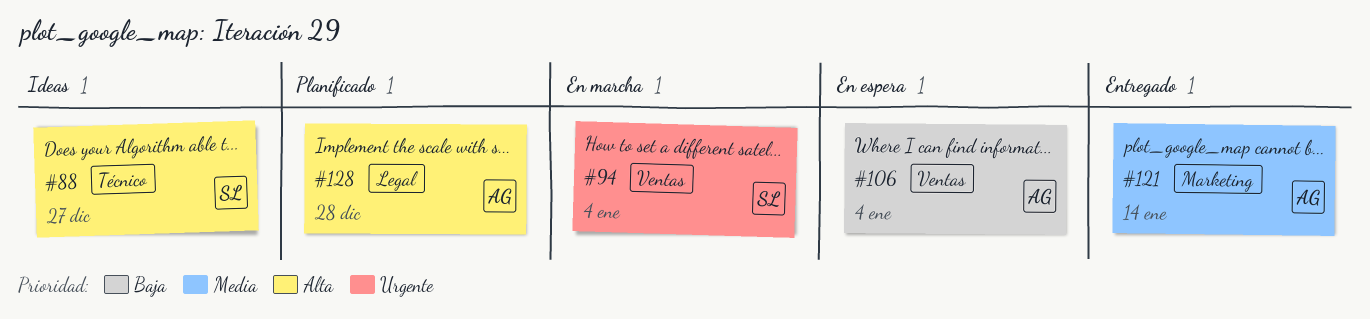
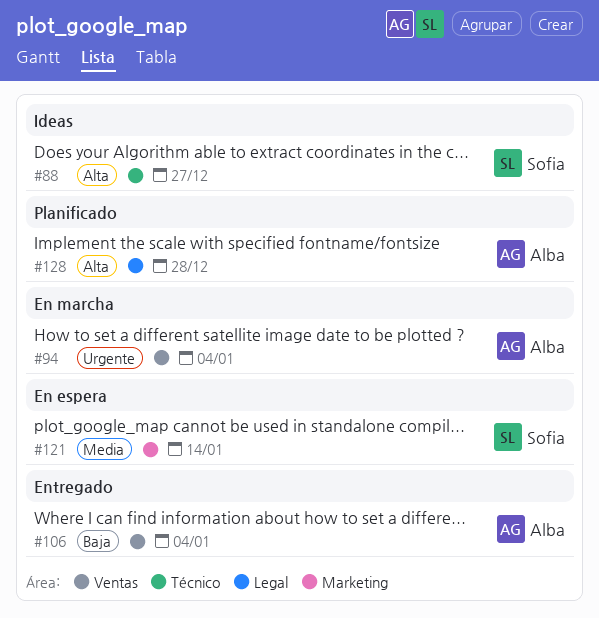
#94, owner: Sofia -> Alba
#106, status: En espera -> Entregado
#121, status: Entregado -> En espera
#121, owner: Alba -> Sofia

